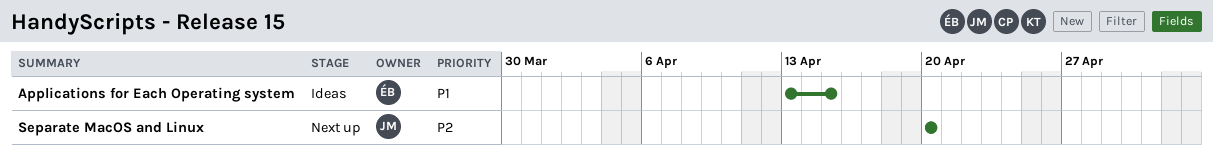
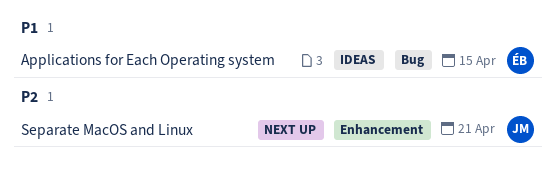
Separate MacOS and Linux, due: Apr 20 -> Apr 21

